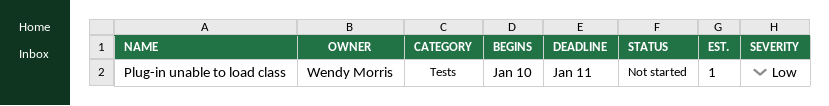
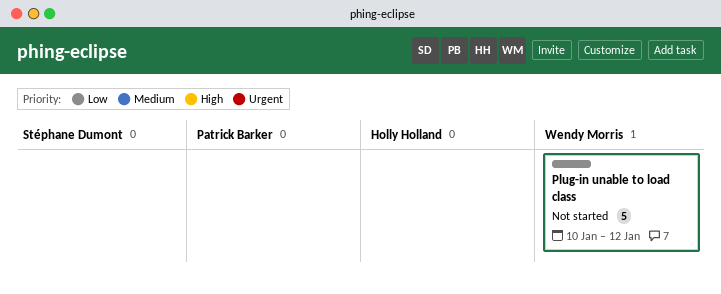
Plug-in unable to load class, estimate: 1 -> 5
Plug-in unable to load class, due: Jan 11 -> Jan 12

